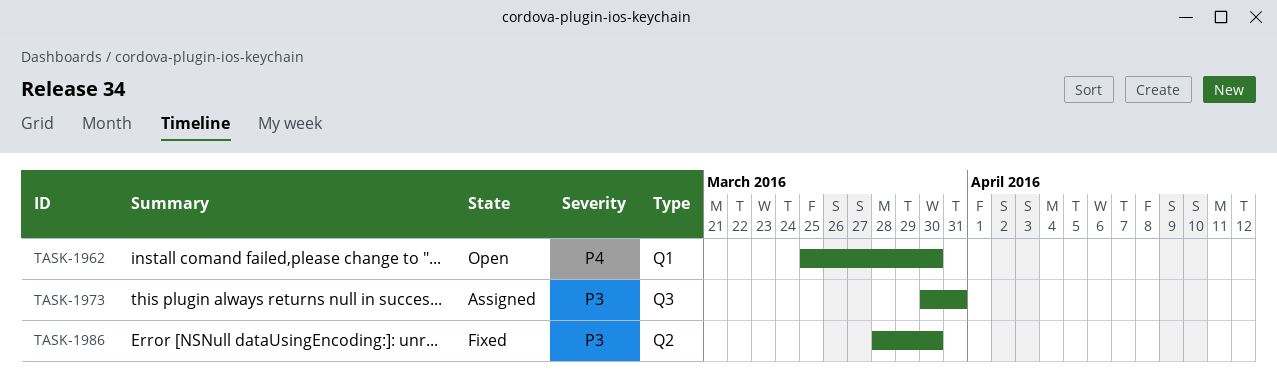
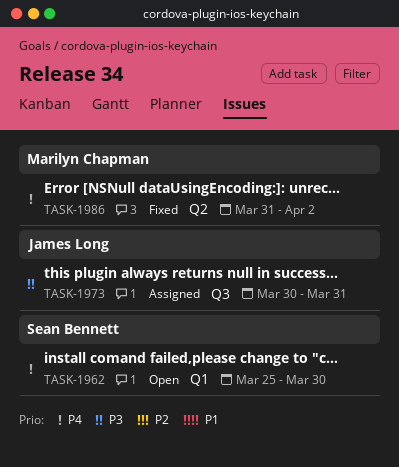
TASK-1986, priority: P3 -> P4
TASK-1986, start: Mar 28 -> Mar 31
TASK-1986, due: Mar 30 -> Apr 2

